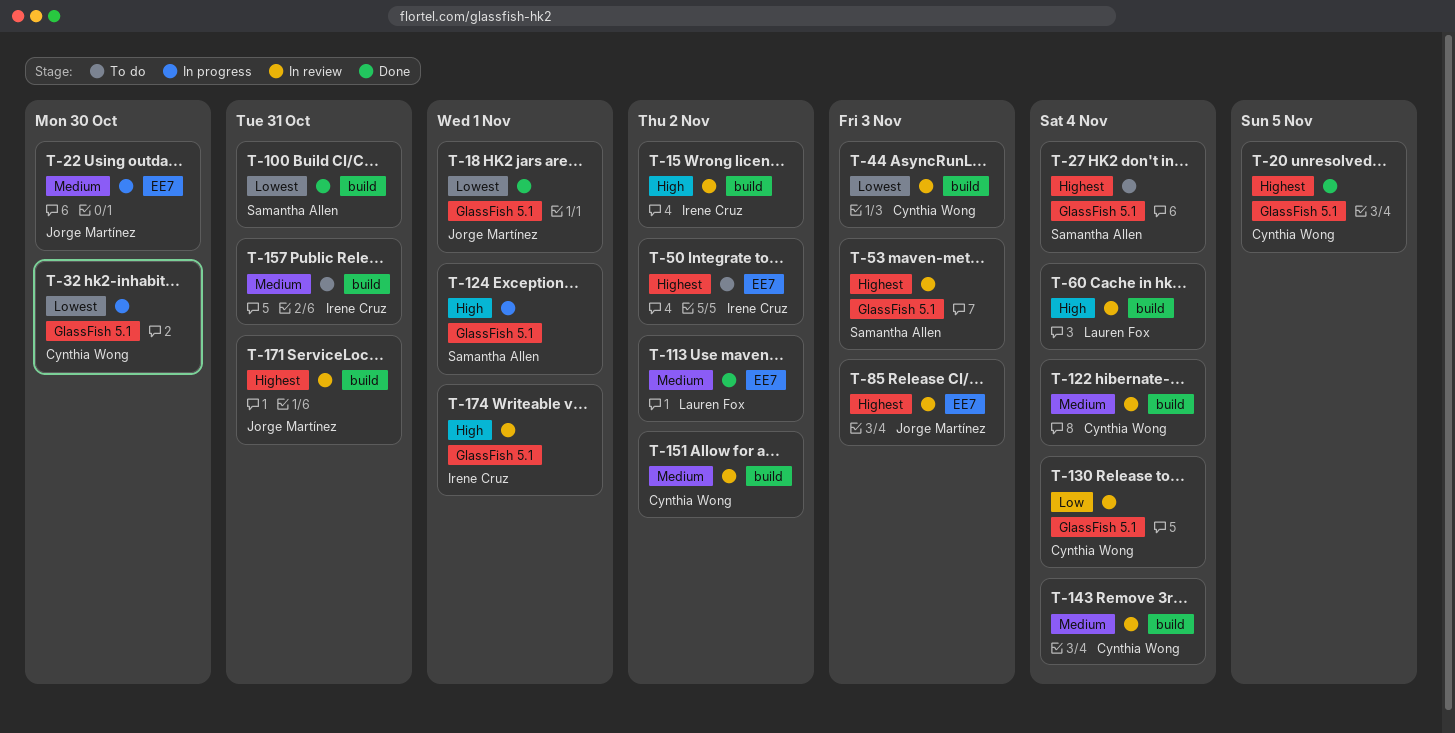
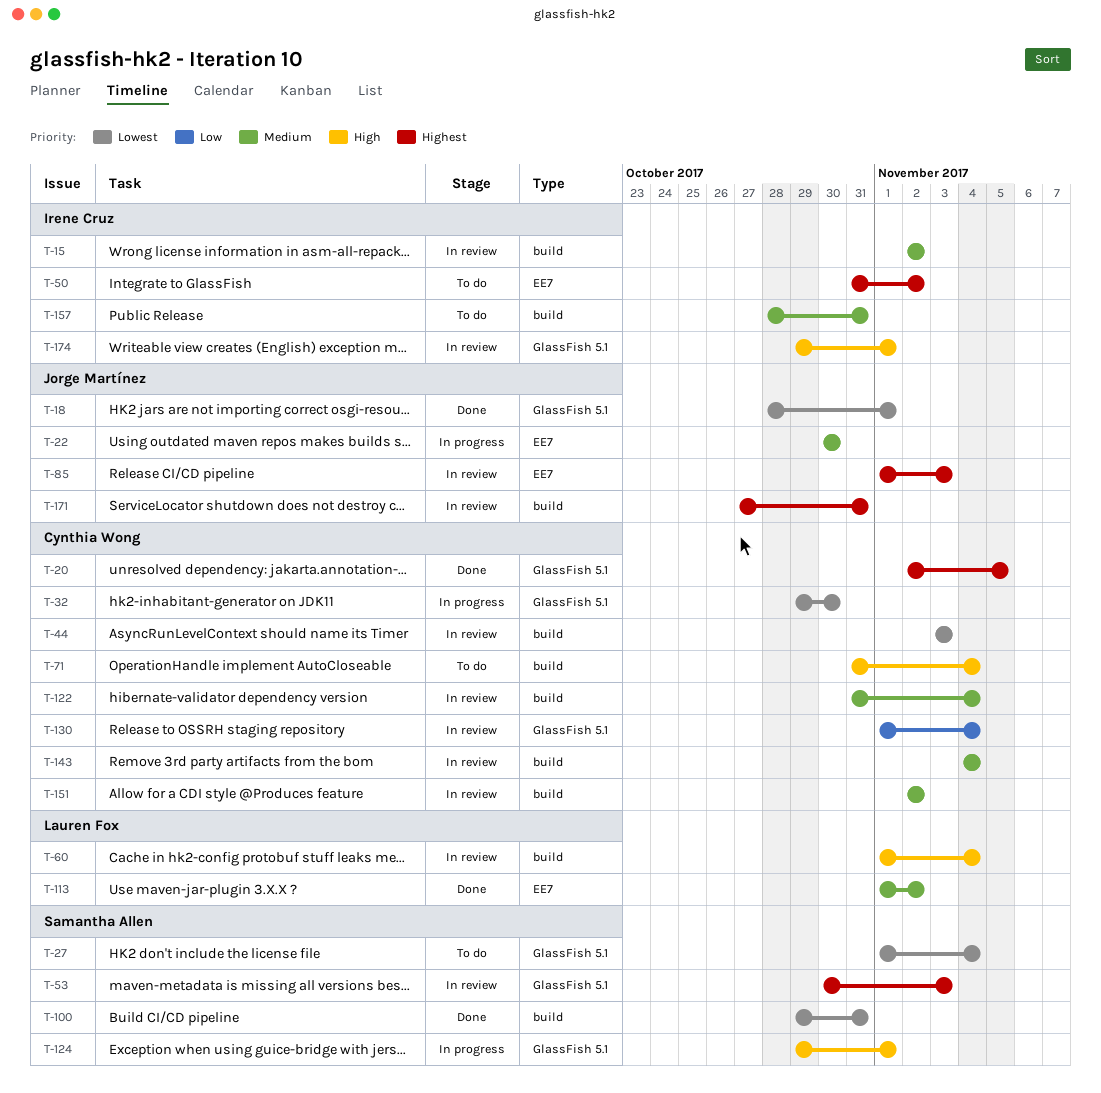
T-15, priority: High -> Medium
T-27, priority: Highest -> Lowest
T-71: none -> present

